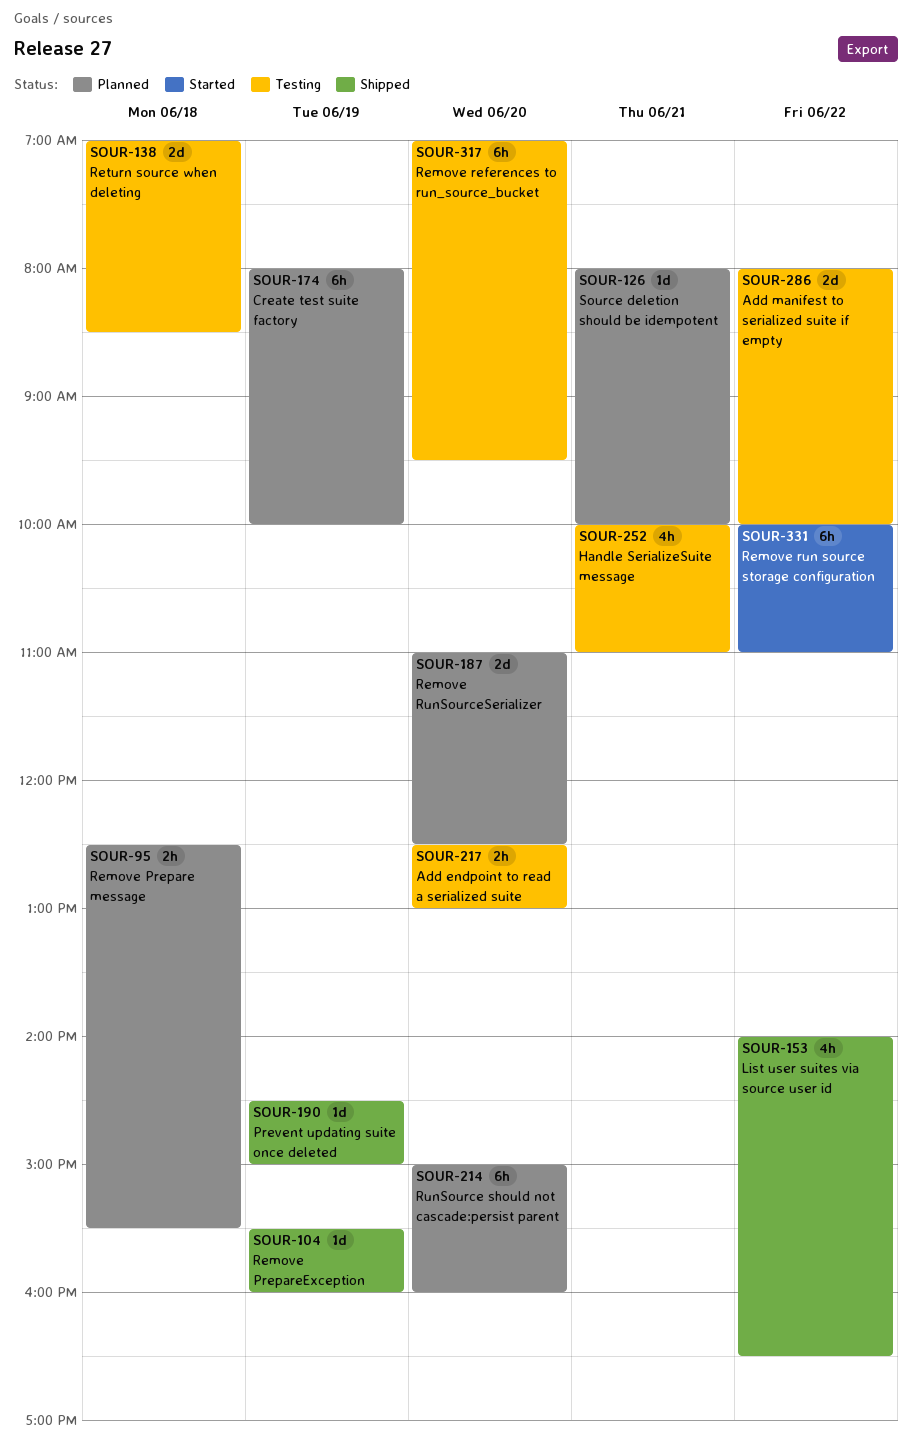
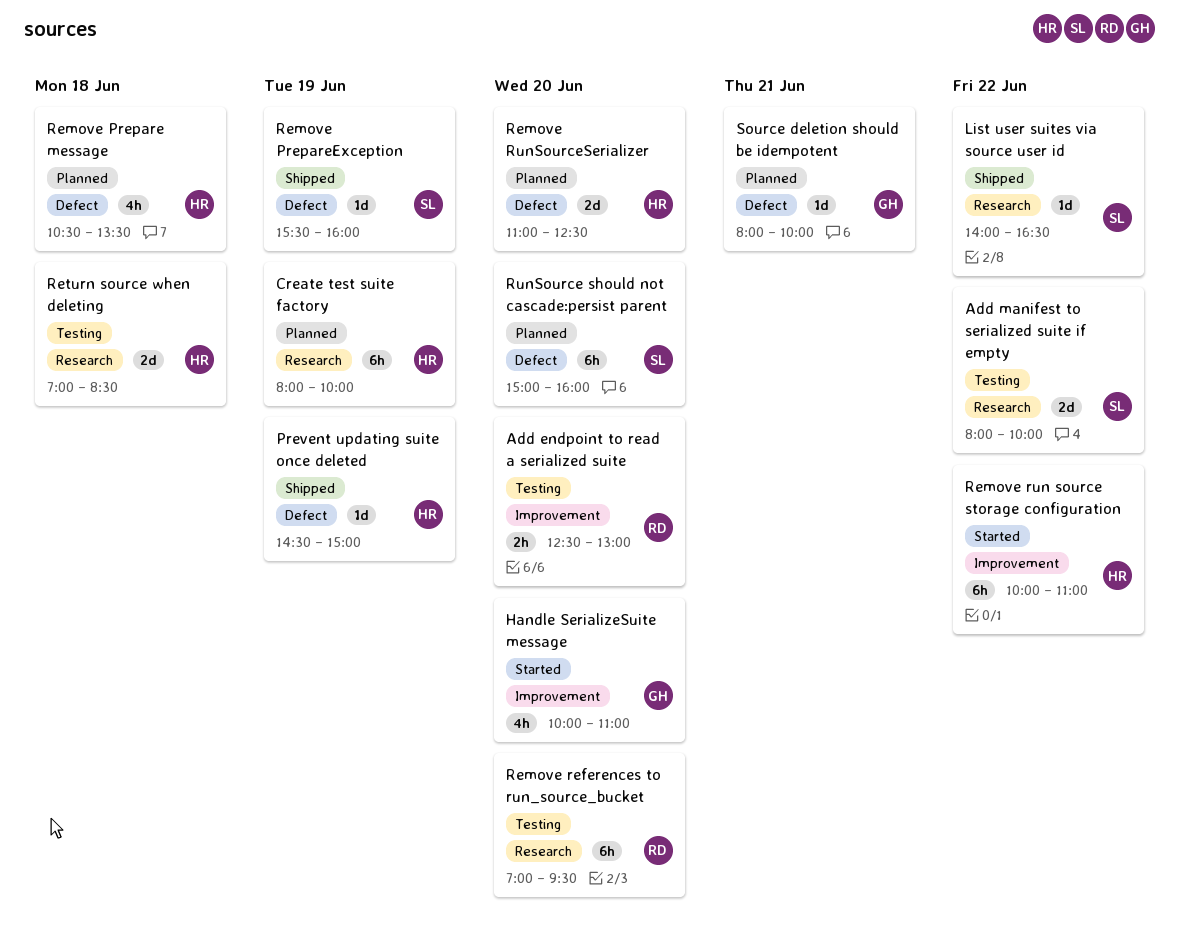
Handle SerializeSuite message, status: Testing -> Started
Handle SerializeSuite message, day: Jun 21 -> Jun 20
List user suites via source user id, estimate: 4h -> 1d
Remove Prepare message, estimate: 2h -> 4h
Remove Prepare message, begins: 12:30 -> 10:30
Remove Prepare message, ends: 15:30 -> 13:30

